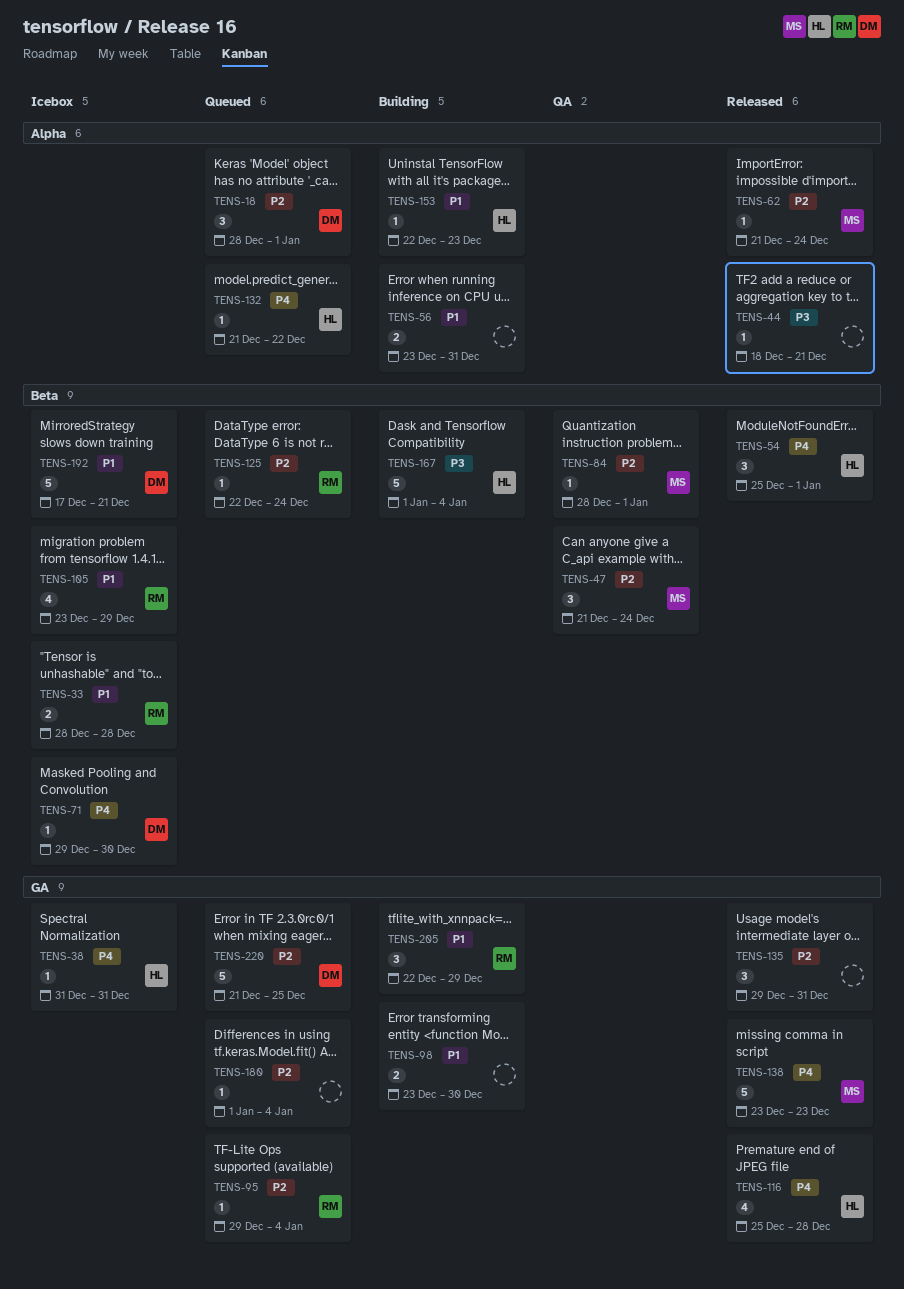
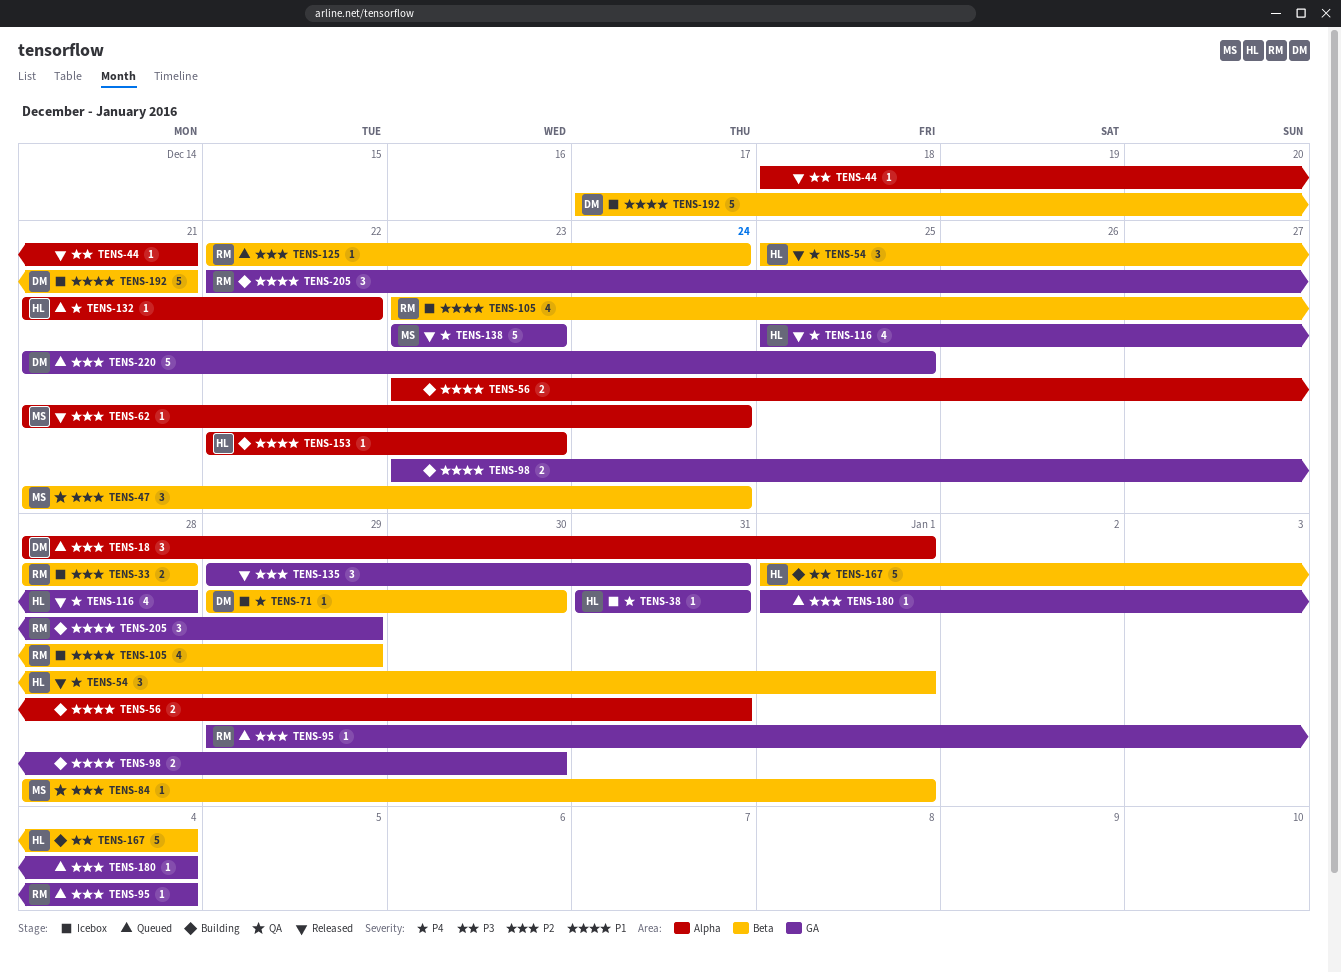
TENS-33, priority: P1 -> P2

